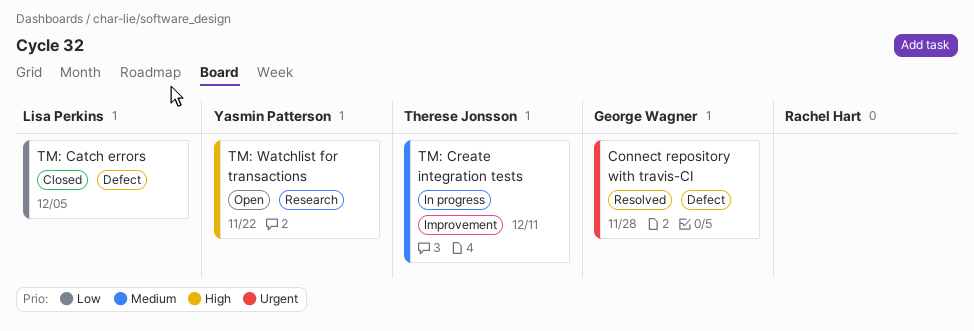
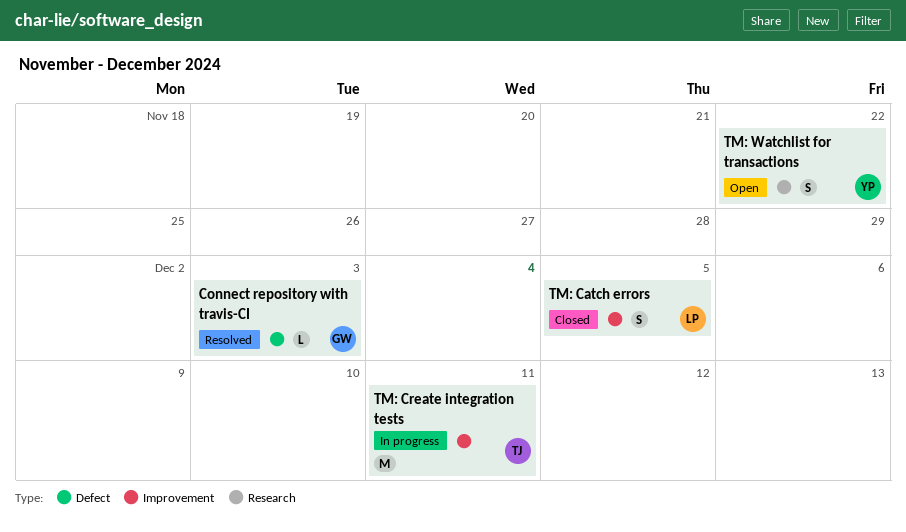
Connect repository with travis-CI, due: Nov 28 -> Dec 3
TM: Catch errors, label: Defect -> Improvement

